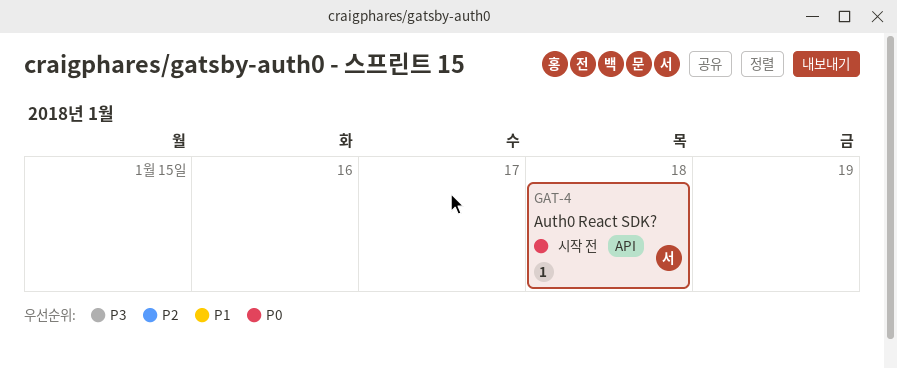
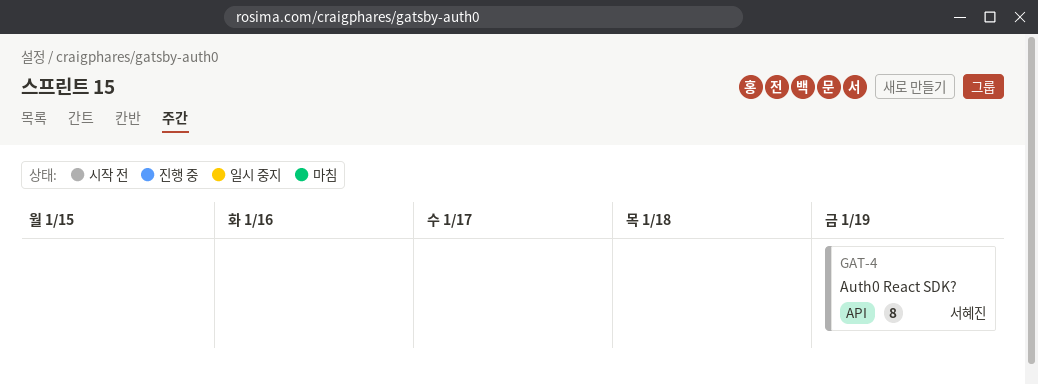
GAT-4, estimate: 1 -> 8
GAT-4, due: Jan 18 -> Jan 19

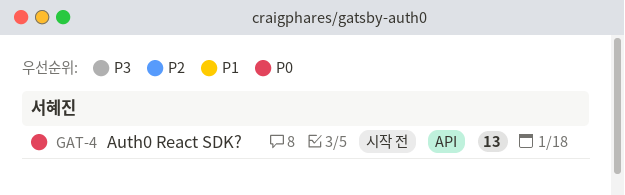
GAT-4, estimate: 8 -> 13
GAT-4, due: Jan 19 -> Jan 18

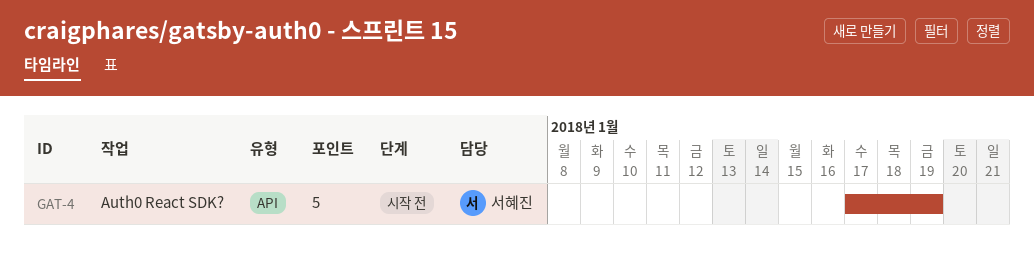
GAT-4, estimate: 13 -> 5
GAT-4, due: Jan 18 -> Jan 19

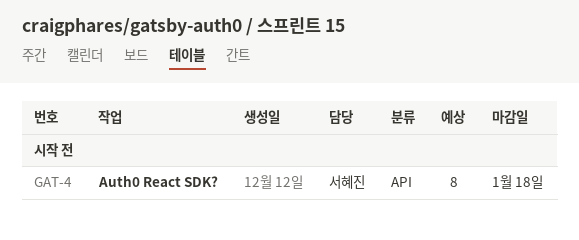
GAT-4, estimate: 5 -> 8
GAT-4, due: Jan 19 -> Jan 18

